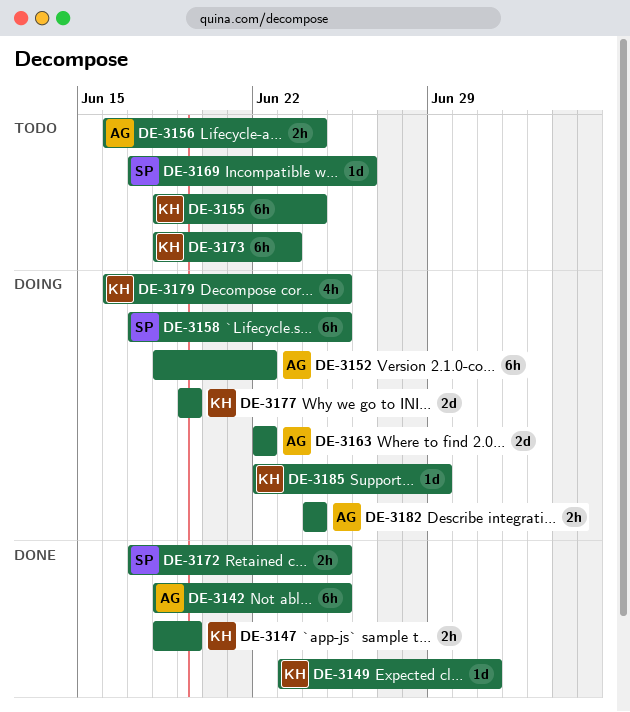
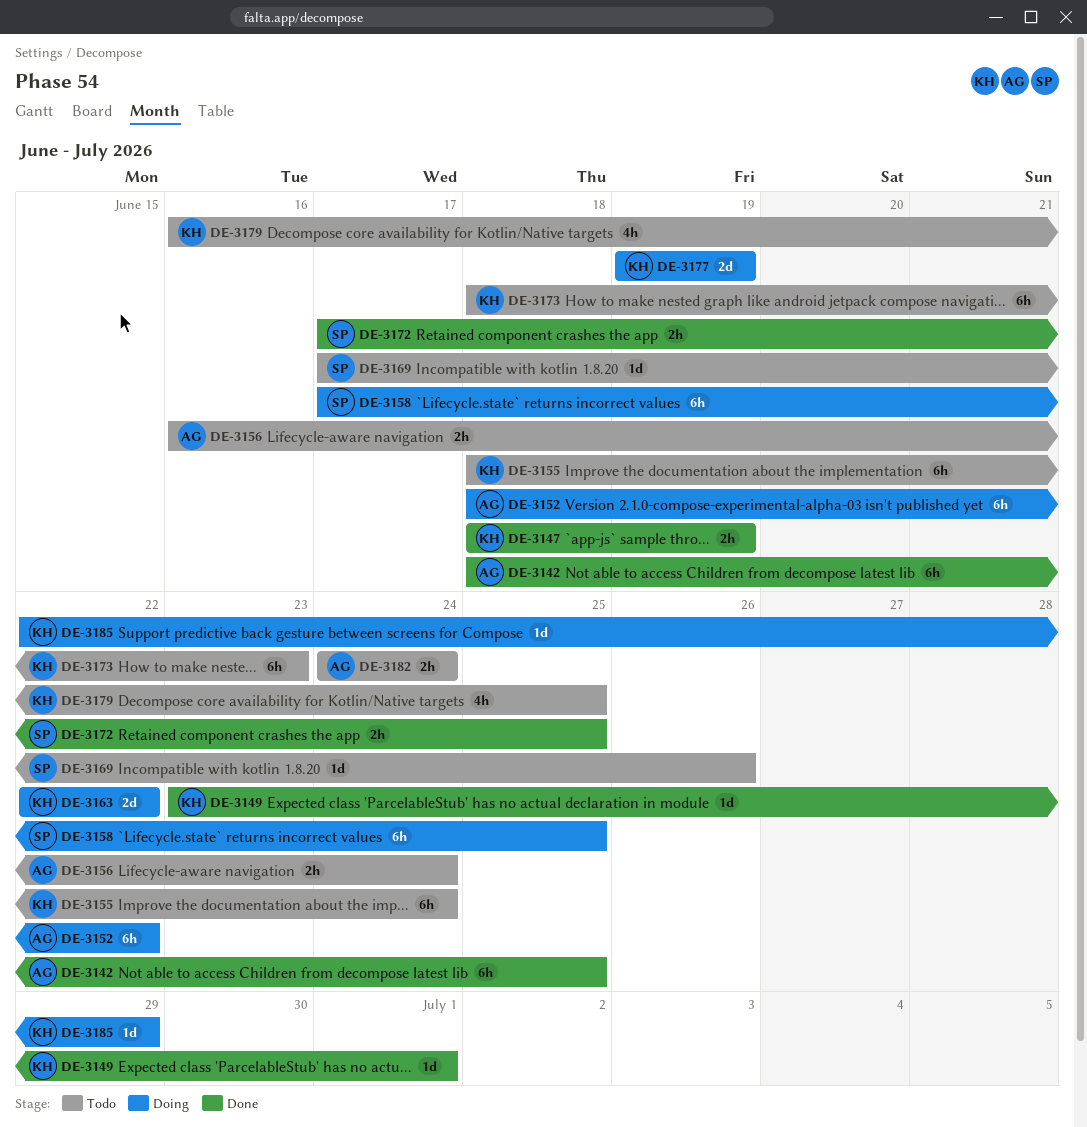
DE-3163, owner: AG -> KH
DE-3179, status: Doing -> Todo
DE-3182, status: Doing -> Todo

